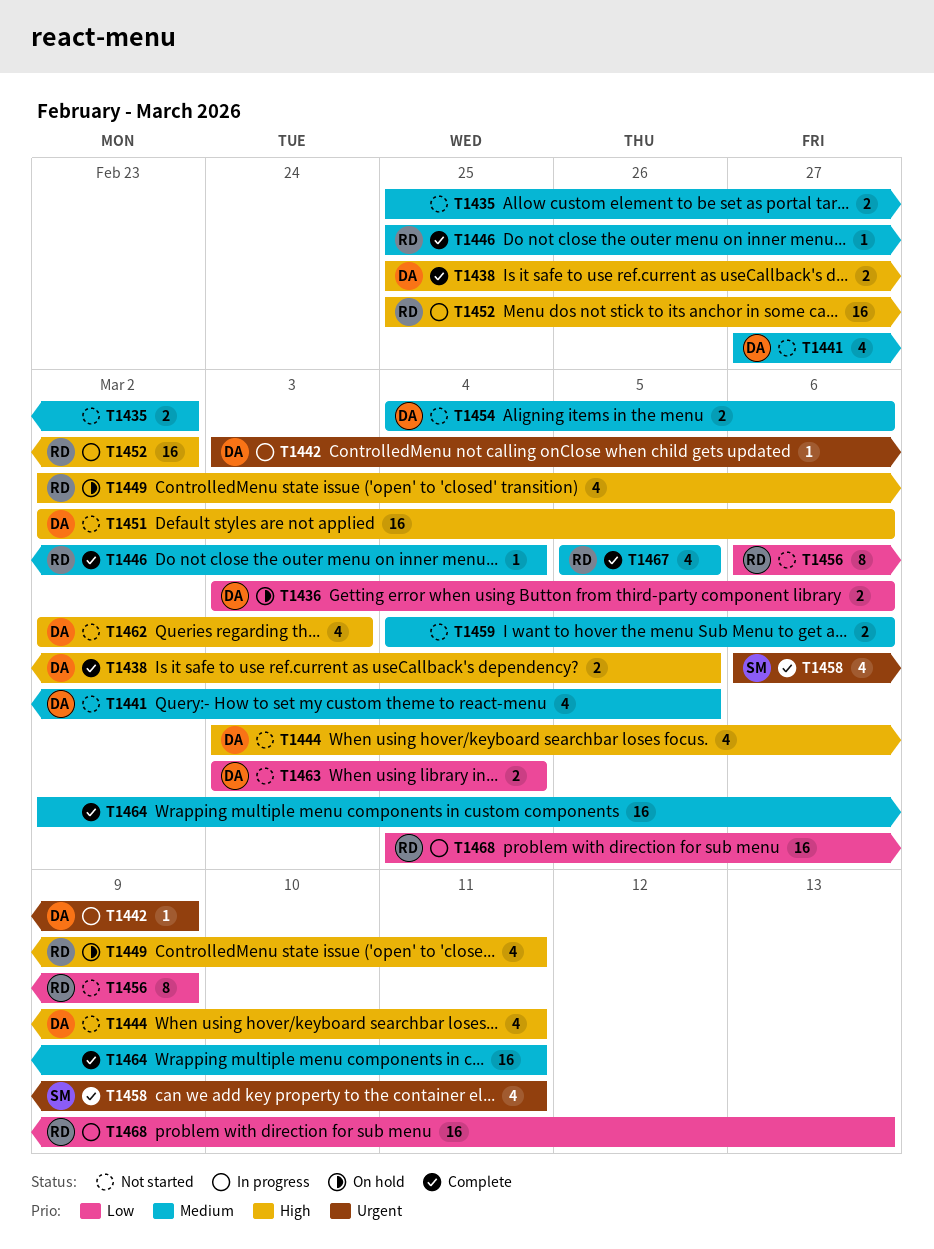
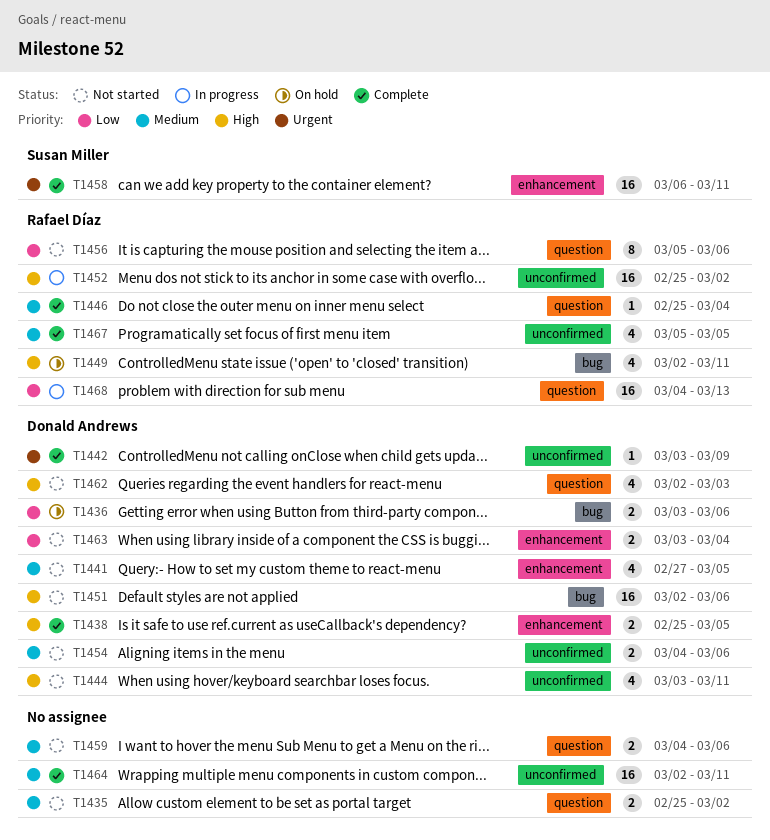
T1442, status: In progress -> Complete
T1456, start: Mar 6 -> Mar 5
T1456, due: Mar 9 -> Mar 6
T1458, estimate: 4 -> 16

